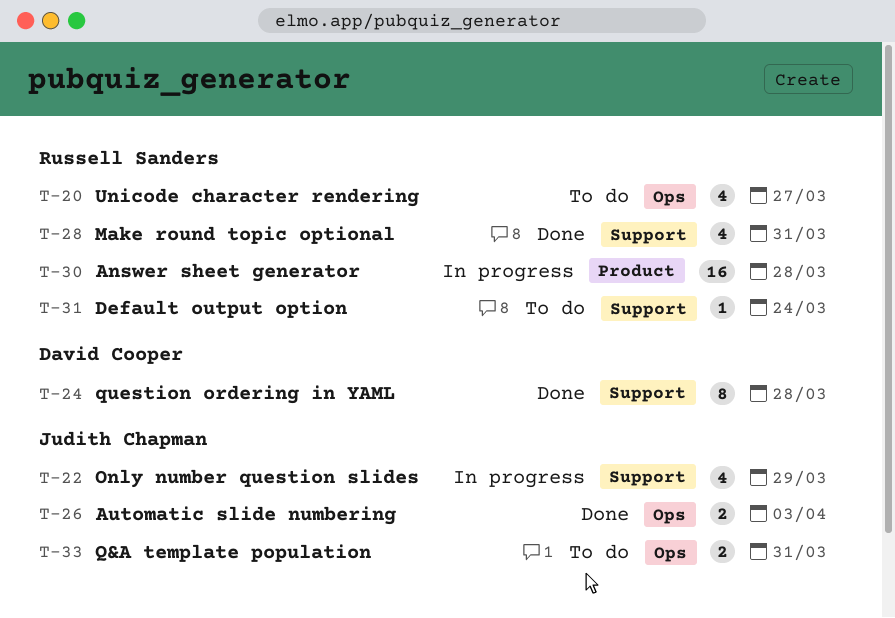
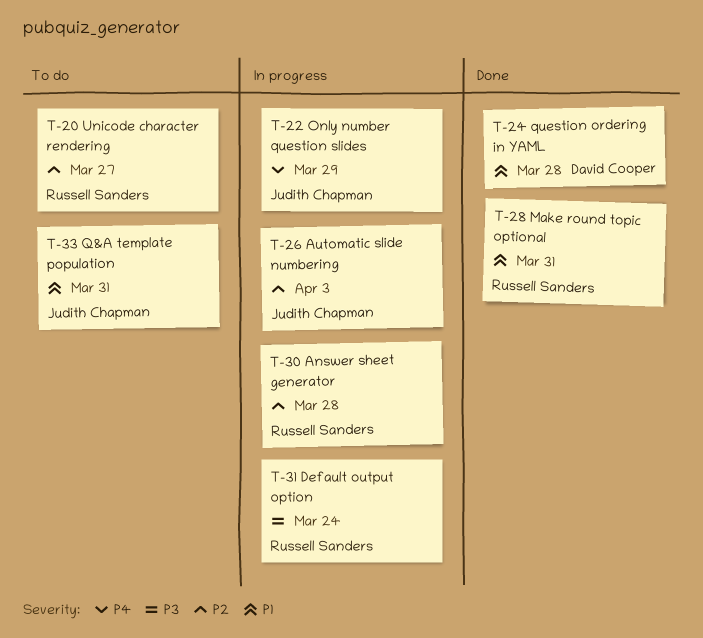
T-26, status: Done -> In progress
T-31, status: To do -> In progress

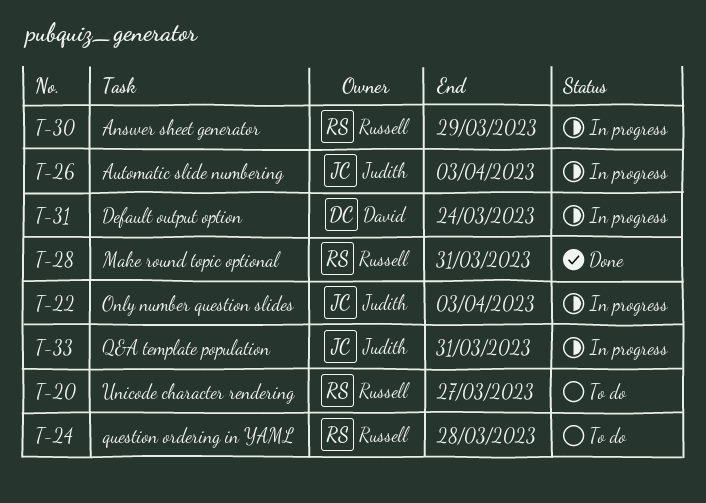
T-22, due: Mar 29 -> Apr 3
T-24, status: Done -> To do
T-24, owner: David Cooper -> Russell Sanders
T-30, due: Mar 28 -> Mar 29
T-31, owner: Russell Sanders -> David Cooper
T-33, status: To do -> In progress

